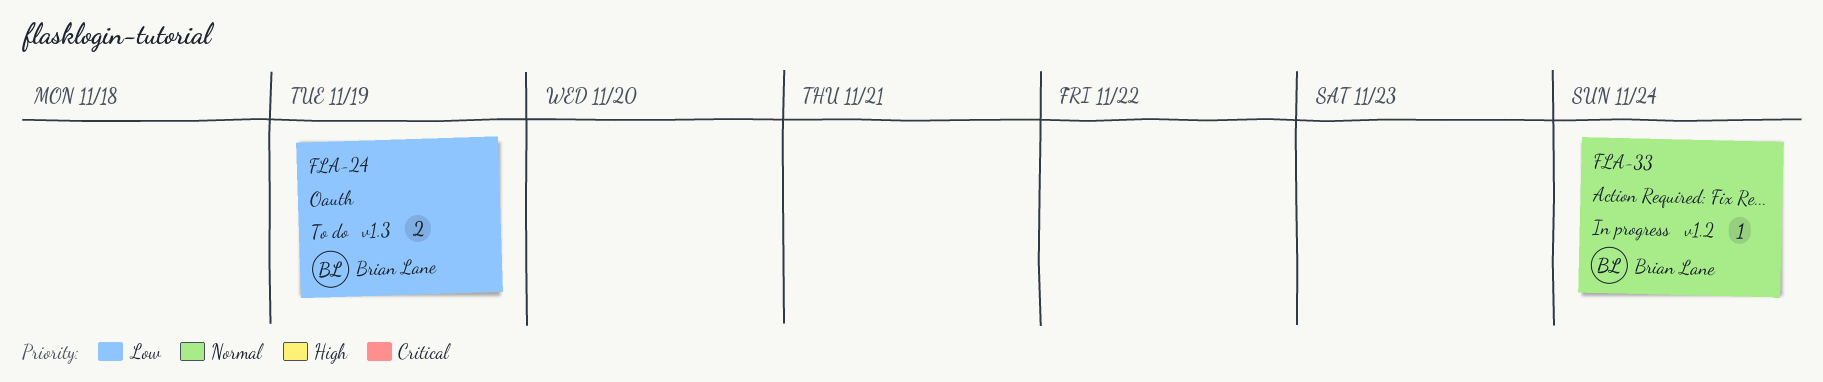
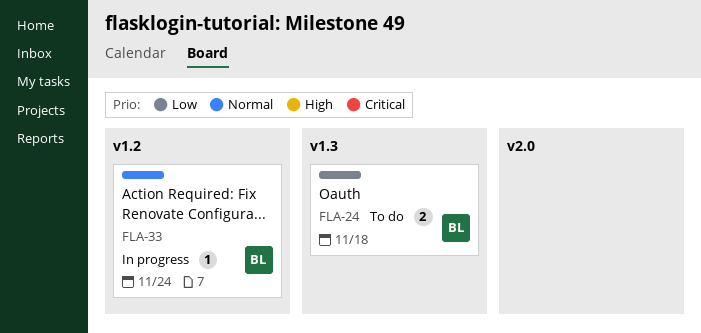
FLA-24, due: Nov 19 -> Nov 18

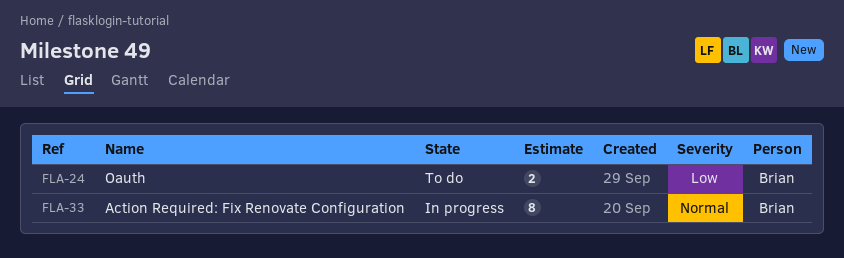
FLA-33, estimate: 1 -> 8

